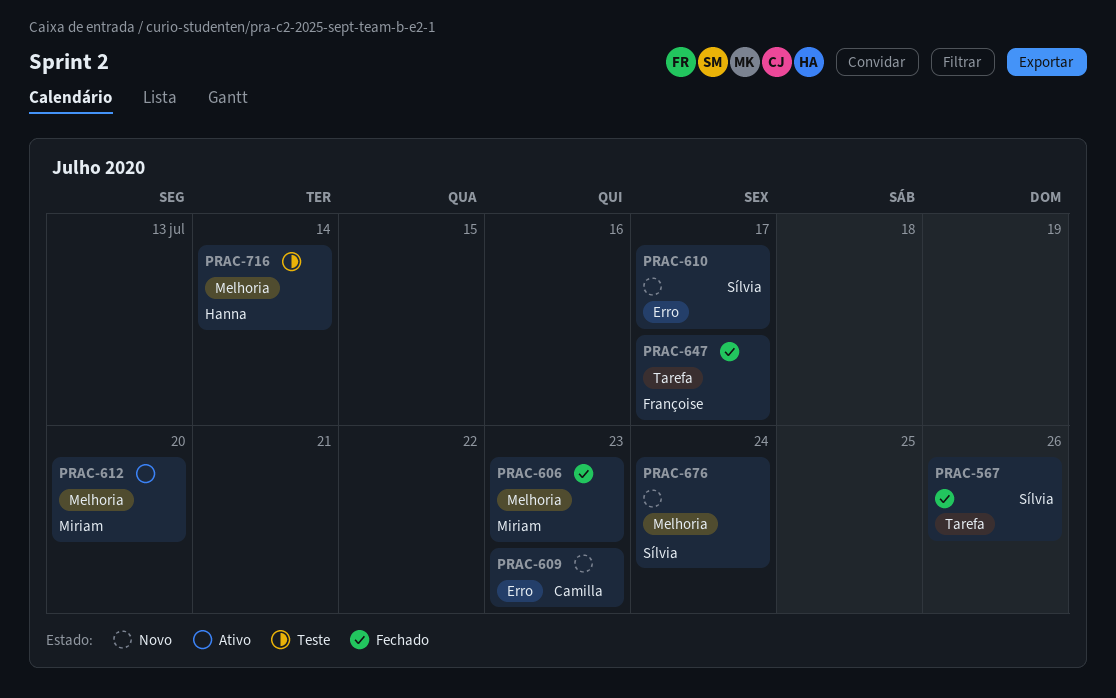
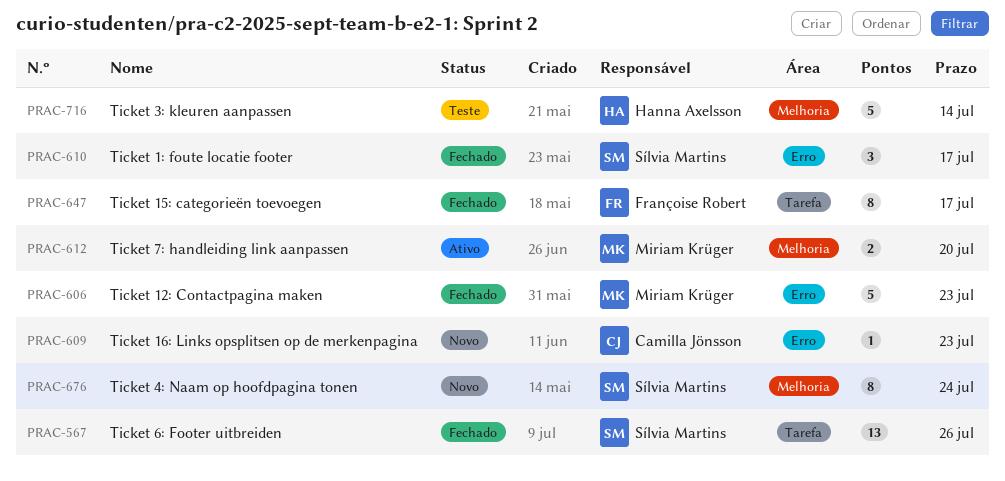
PRAC-606, label: Melhoria -> Erro
PRAC-610, status: Novo -> Fechado

